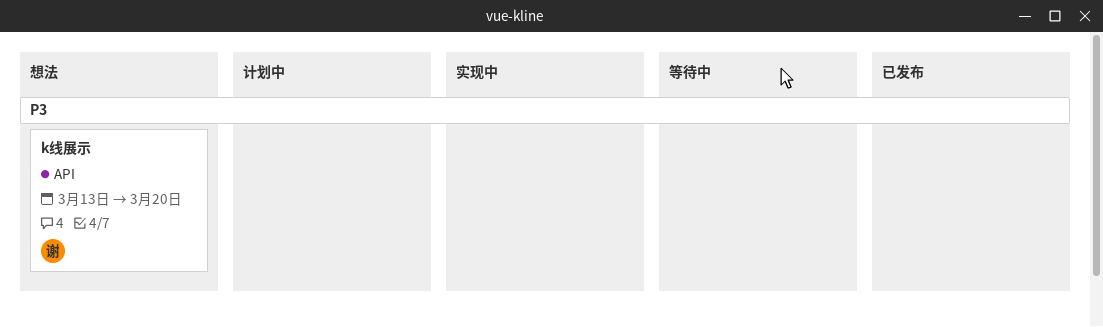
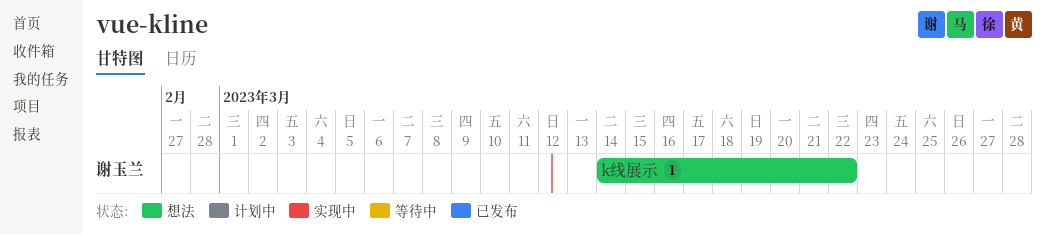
k线展示, start: Mar 13 -> Mar 14
k线展示, due: Mar 20 -> Mar 22

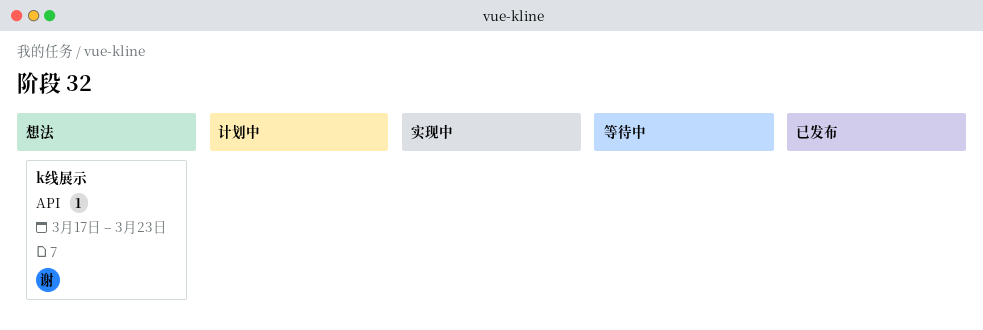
k线展示, start: Mar 14 -> Mar 17
k线展示, due: Mar 22 -> Mar 23

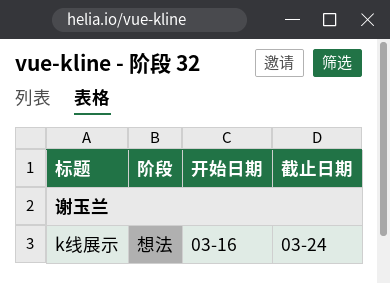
k线展示, start: Mar 17 -> Mar 16
k线展示, due: Mar 23 -> Mar 24

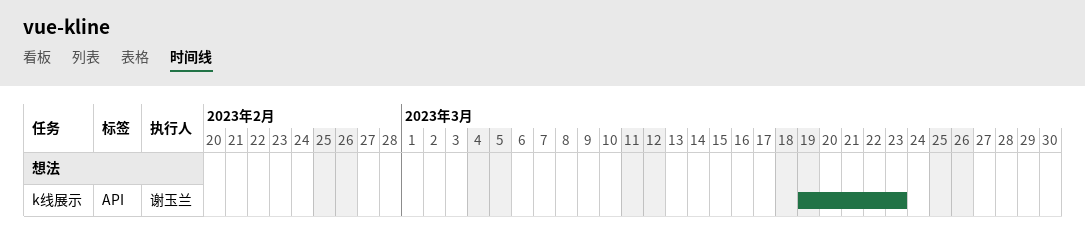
k线展示, start: Mar 16 -> Mar 19
k线展示, due: Mar 24 -> Mar 23

